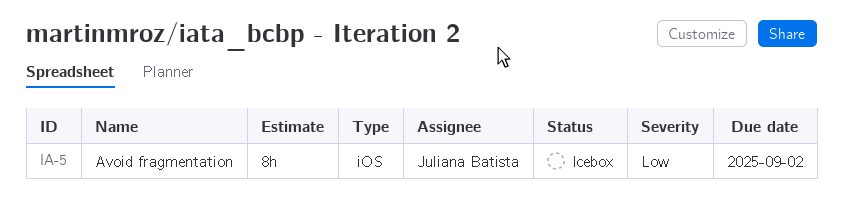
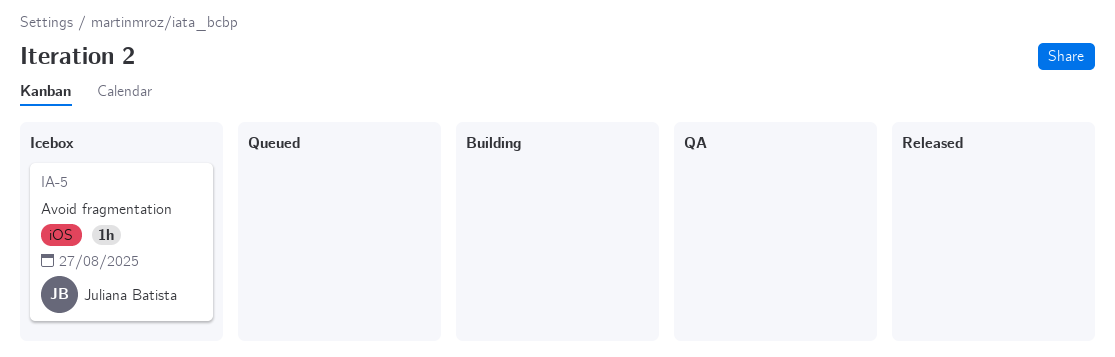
IA-5, estimate: 8h -> 1h
IA-5, due: Sep 2 -> Aug 27

